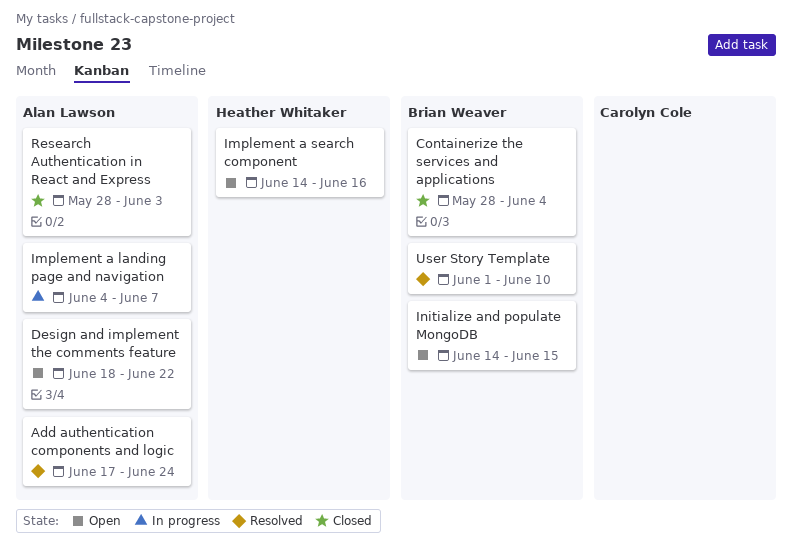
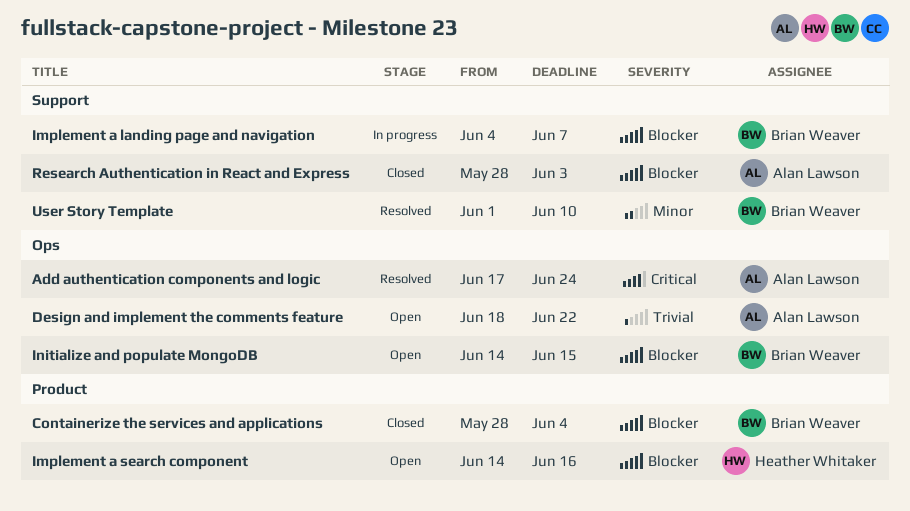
Implement a landing page and navigation, owner: Alan Lawson -> Brian Weaver

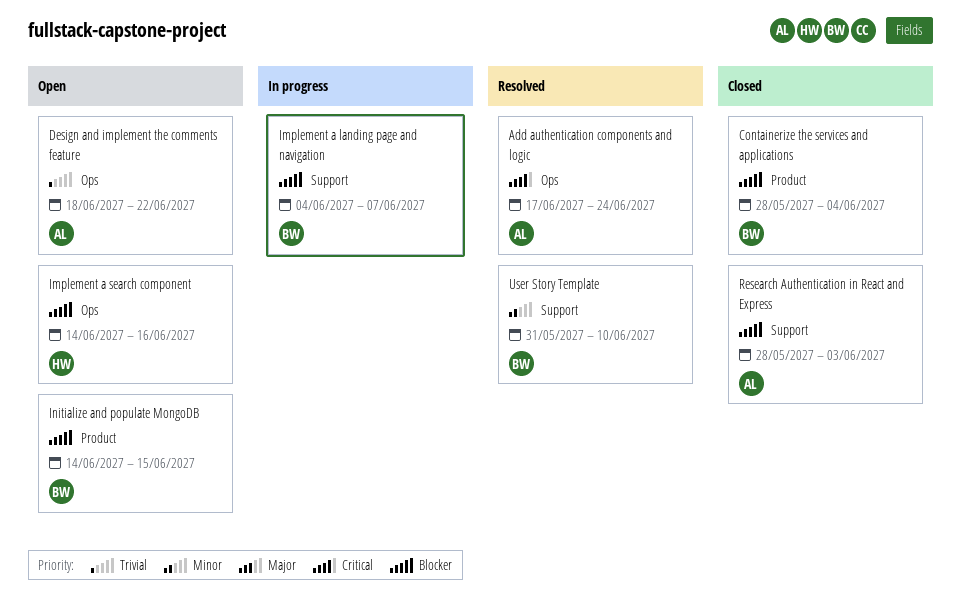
Implement a search component, label: Product -> Ops
Initialize and populate MongoDB, label: Ops -> Product
User Story Template, start: Jun 1 -> May 31

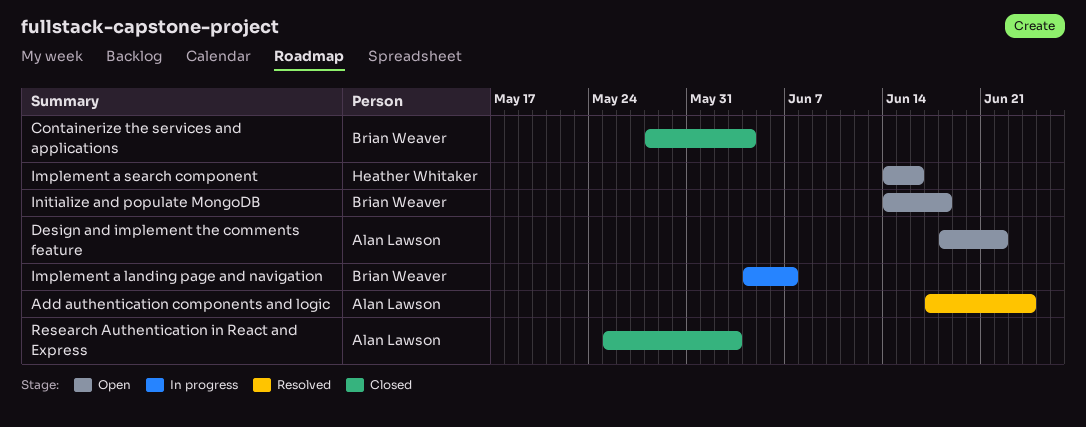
Initialize and populate MongoDB, due: Jun 15 -> Jun 18
Research Authentication in React and Express, start: May 28 -> May 25
User Story Template: present -> none

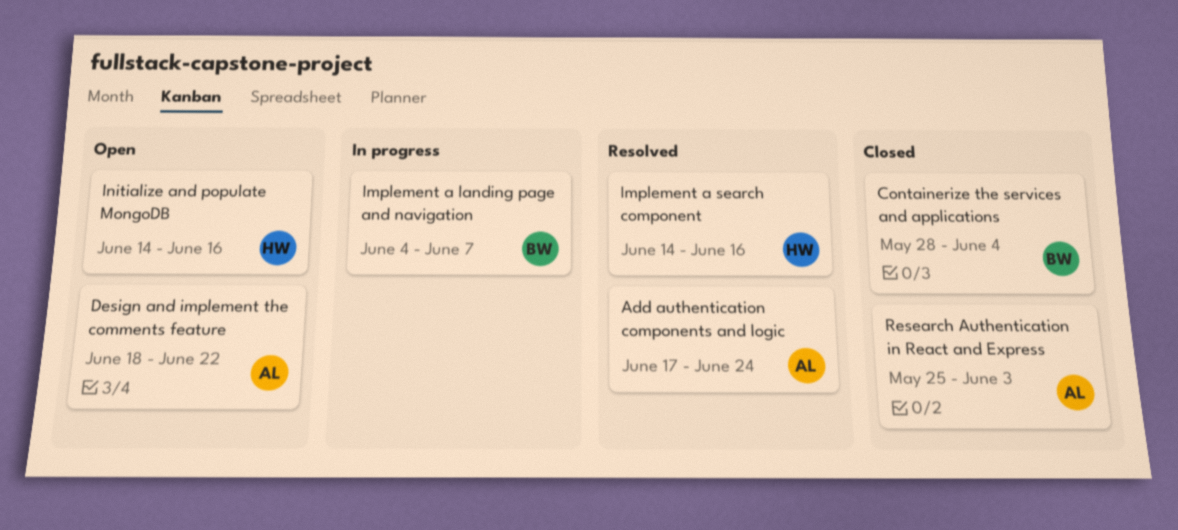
Implement a search component, status: Open -> Resolved
Initialize and populate MongoDB, owner: Brian Weaver -> Heather Whitaker
Initialize and populate MongoDB, due: Jun 18 -> Jun 16

